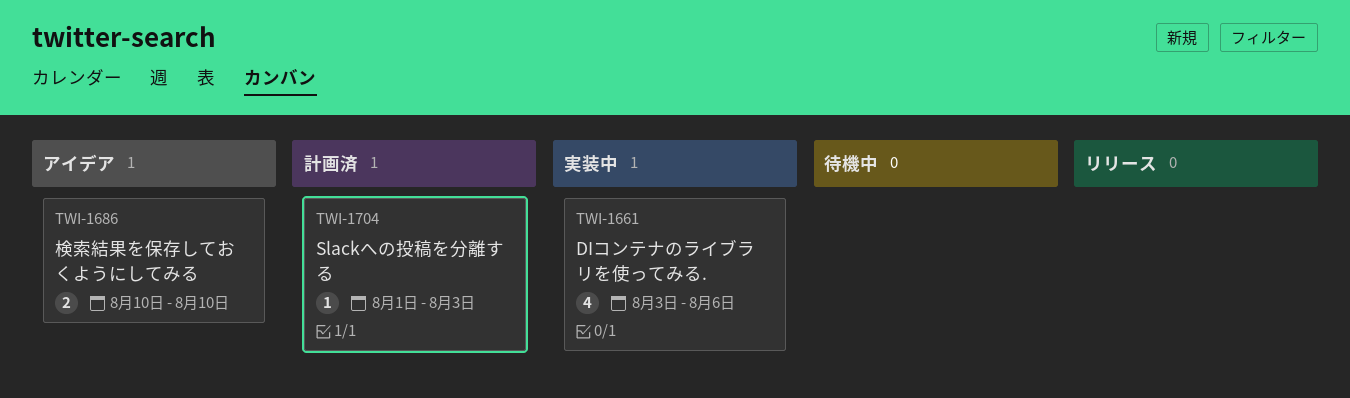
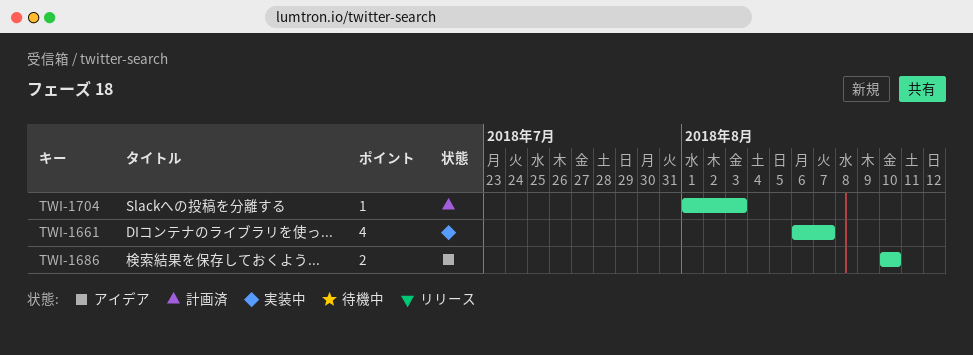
TWI-1661, start: Aug 3 -> Aug 6
TWI-1661, due: Aug 6 -> Aug 7

